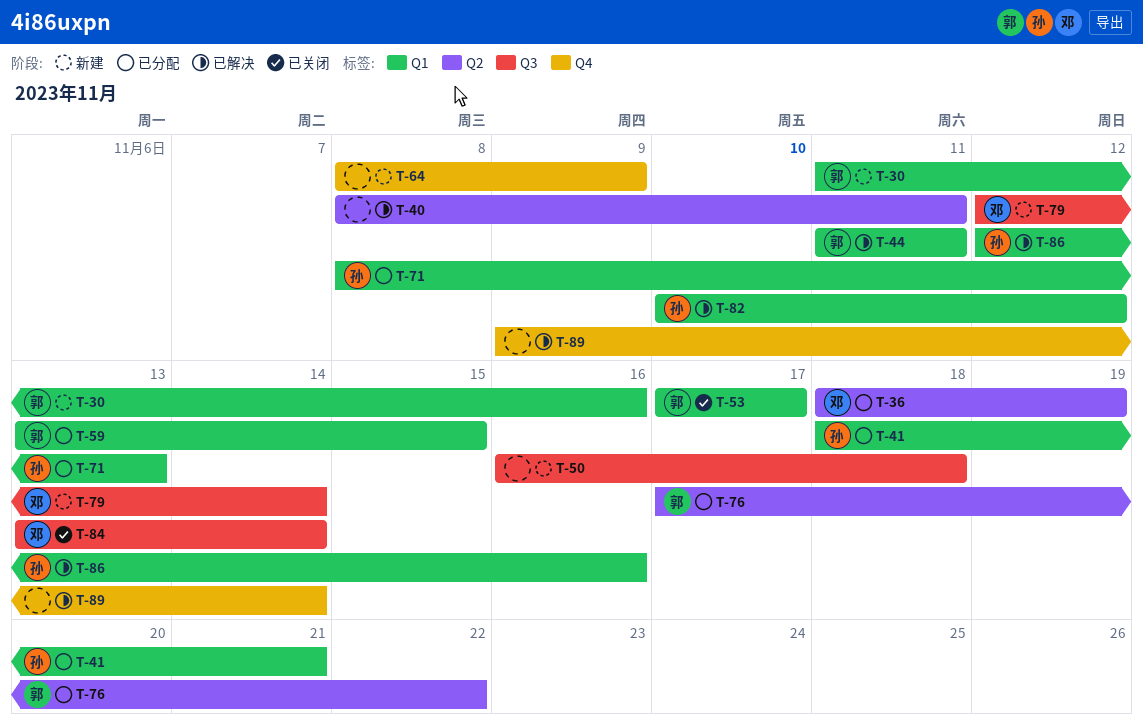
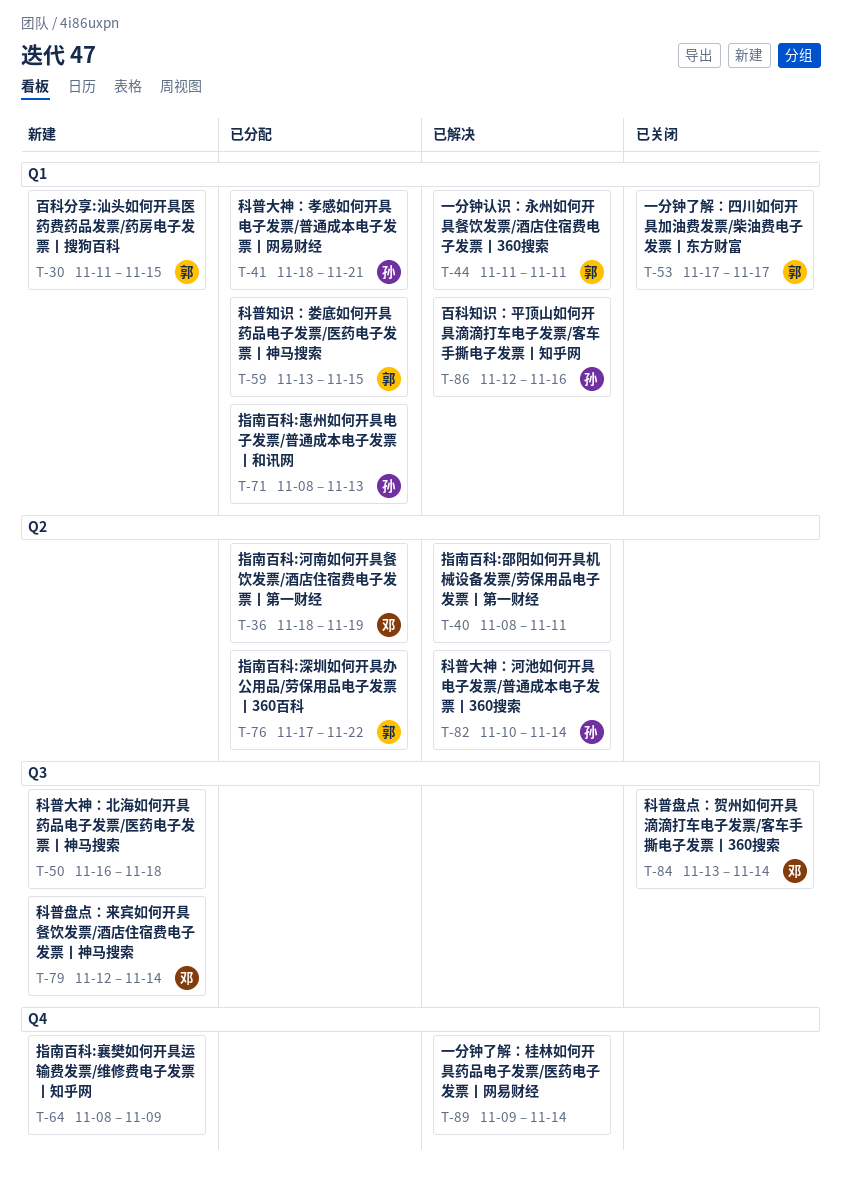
T-30, due: Nov 16 -> Nov 15
T-82, label: Q1 -> Q2
T-82, due: Nov 12 -> Nov 14

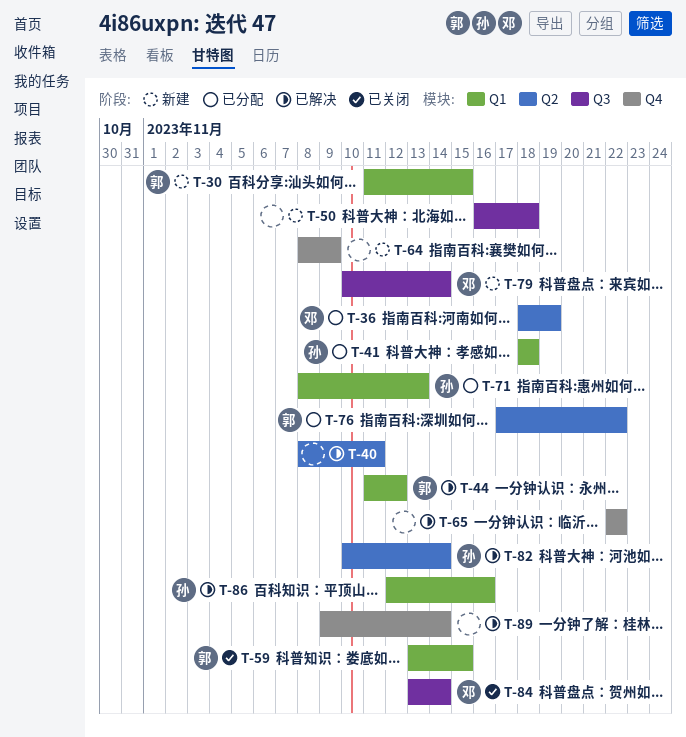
T-41, due: Nov 21 -> Nov 18
T-44, due: Nov 11 -> Nov 12
T-53: present -> none
T-59, status: 已分配 -> 已关闭
T-65: none -> present
T-79, start: Nov 12 -> Nov 10

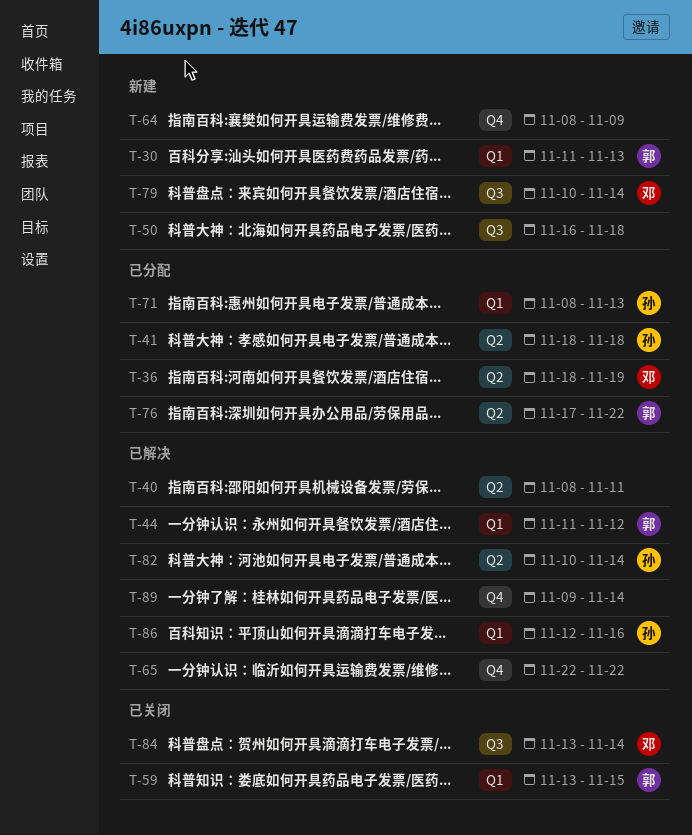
T-30, due: Nov 15 -> Nov 13
T-41, label: Q1 -> Q2

